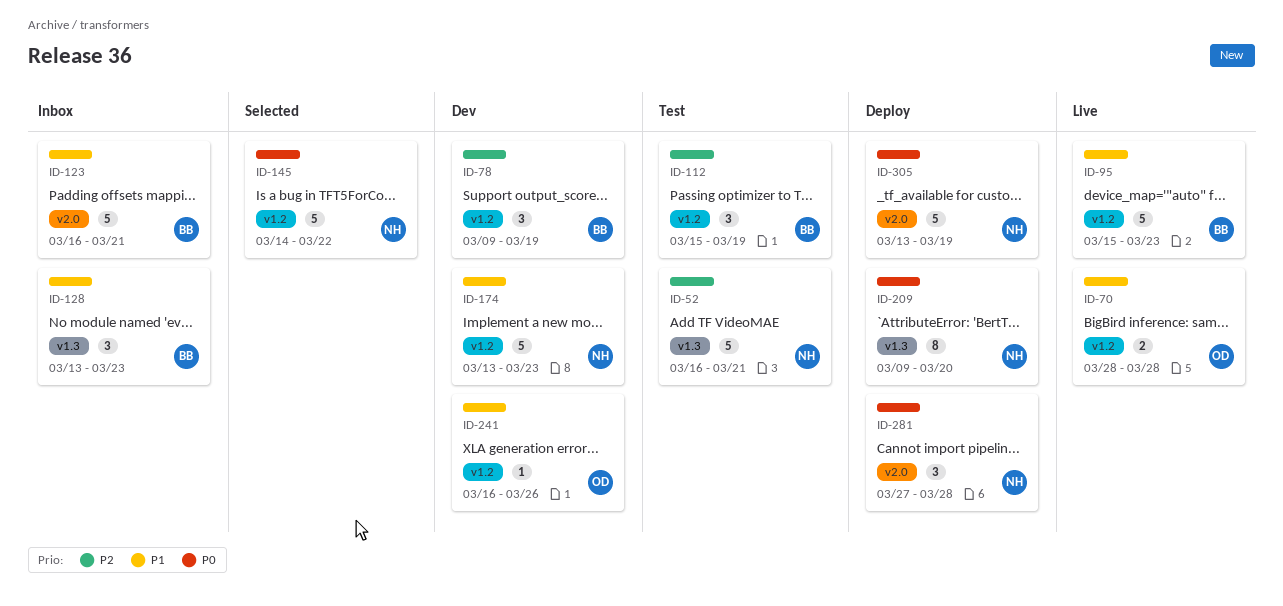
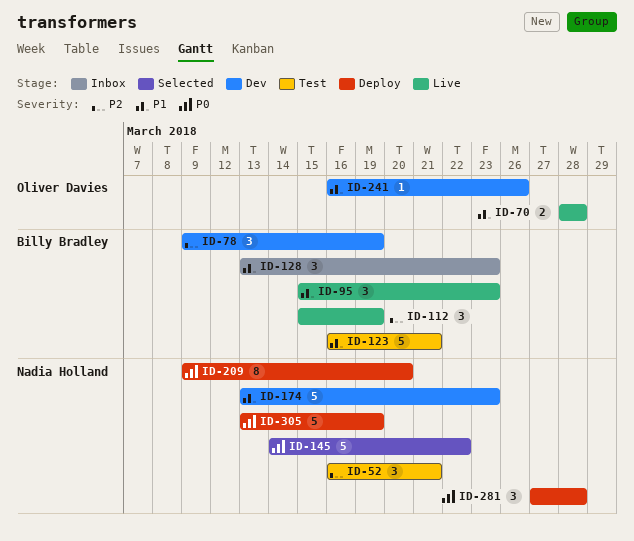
ID-52, estimate: 5 -> 3
ID-95, estimate: 5 -> 3
ID-112, status: Test -> Live
ID-123, status: Inbox -> Test

